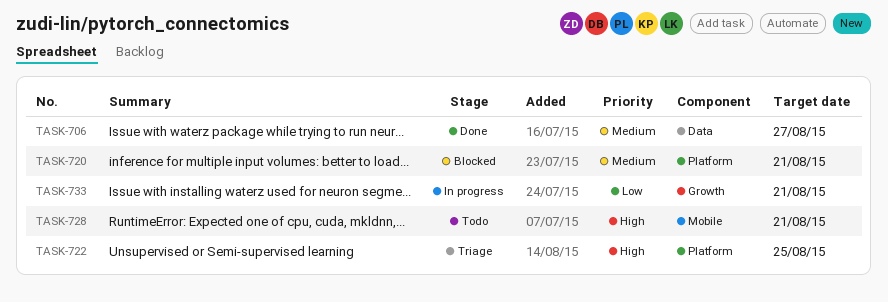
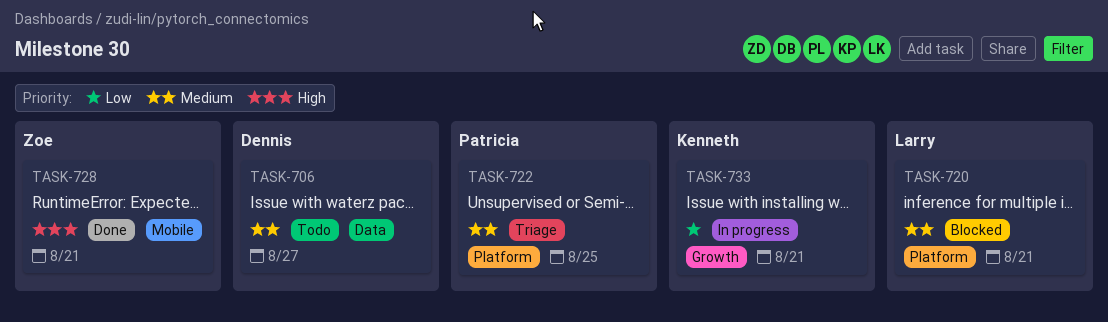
TASK-706, status: Done -> Todo
TASK-722, priority: High -> Medium
TASK-728, status: Todo -> Done

